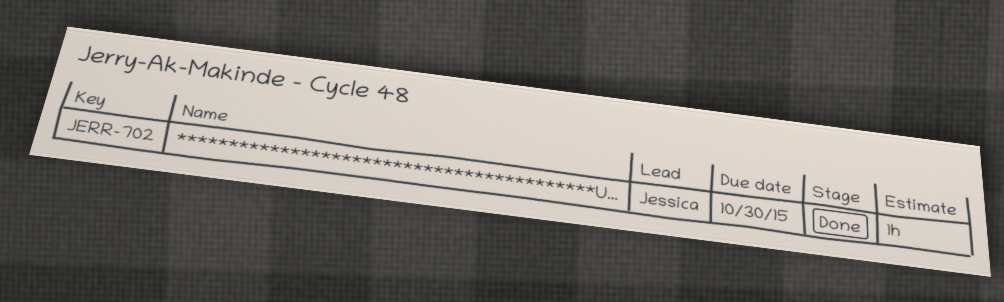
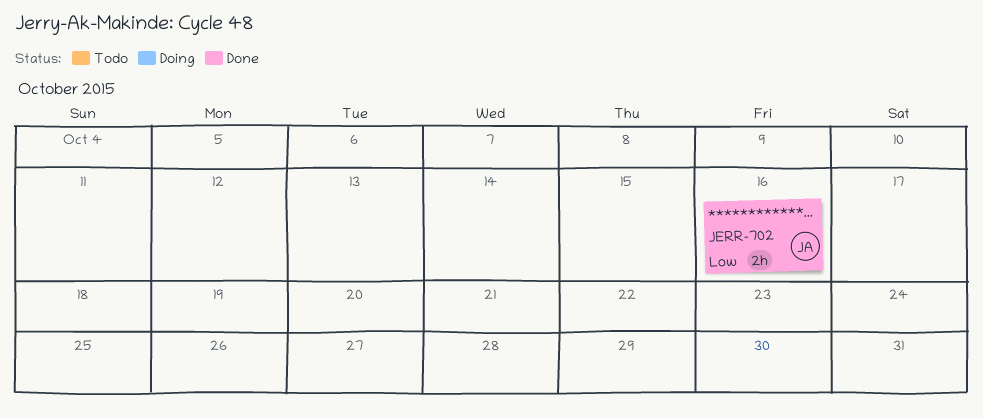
JERR-702, estimate: 1h -> 2h
JERR-702, due: Oct 30 -> Oct 16

